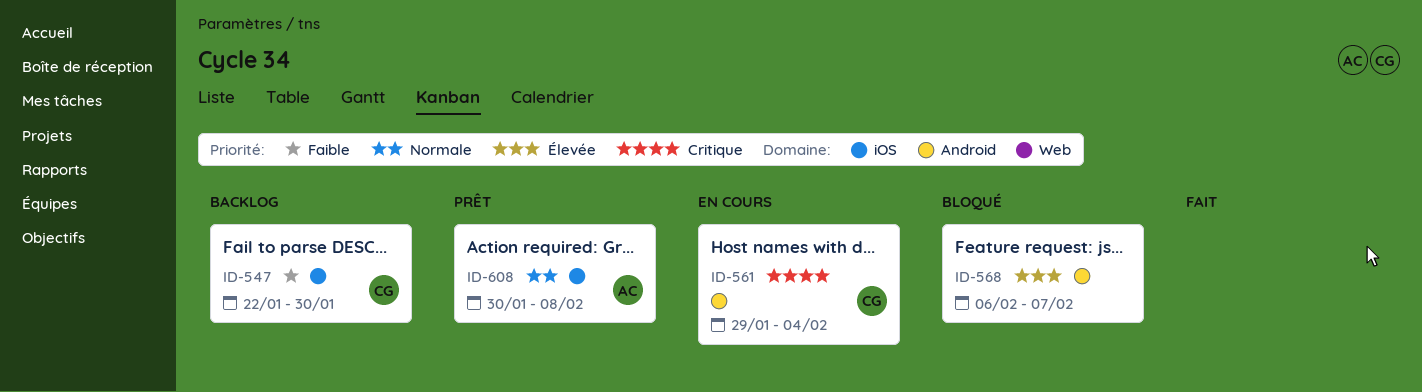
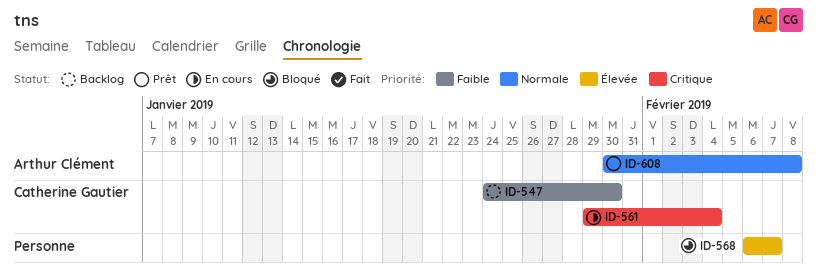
ID-547, start: Jan 22 -> Jan 24

